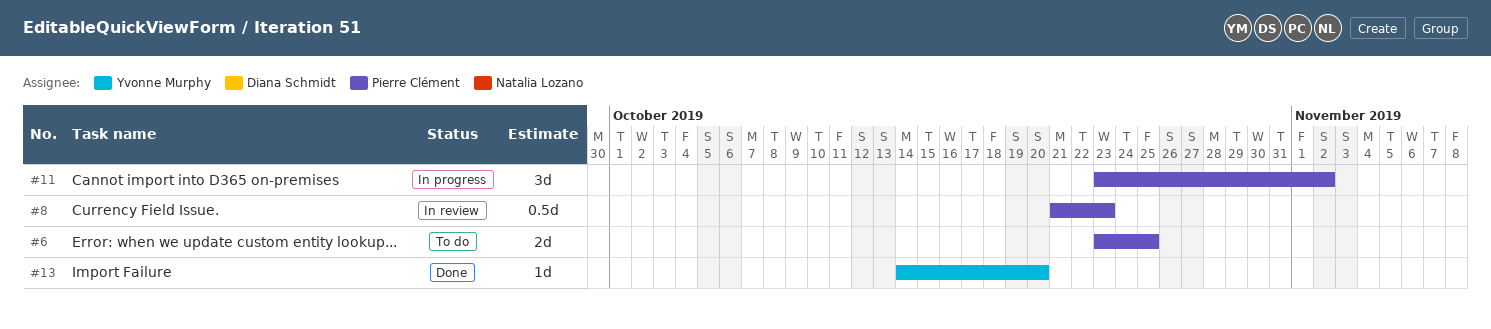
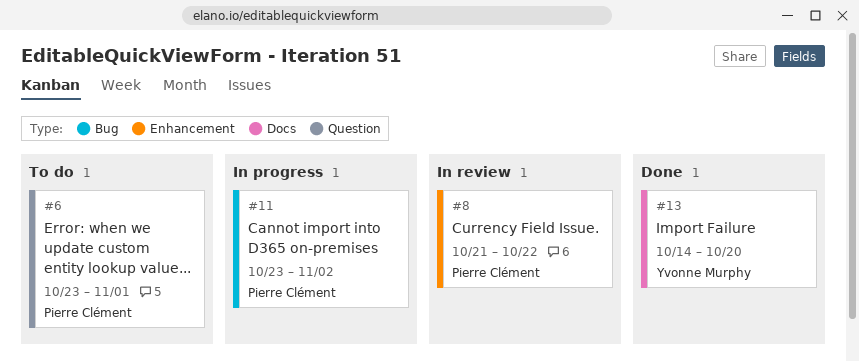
#6, due: Oct 25 -> Nov 1
#8, due: Oct 23 -> Oct 22

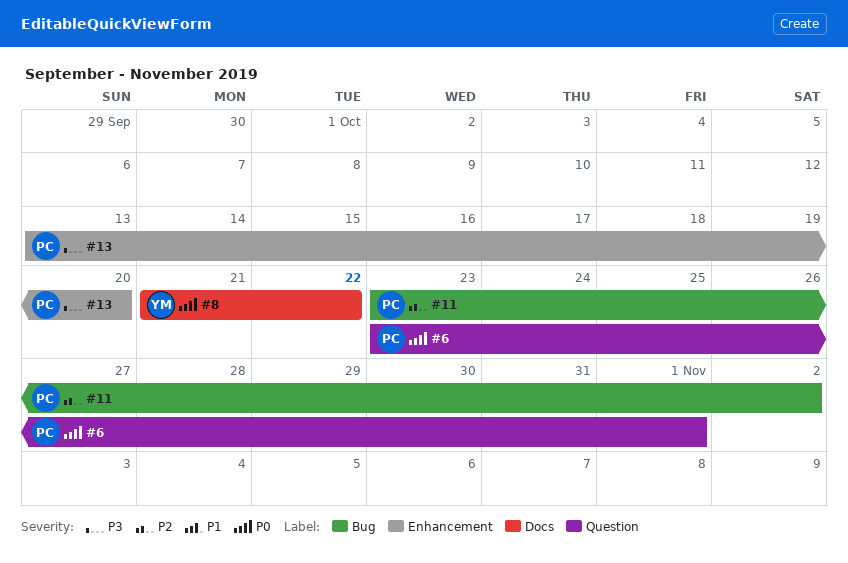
#8, owner: Pierre Clément -> Yvonne Murphy
#8, label: Enhancement -> Docs
#13, owner: Yvonne Murphy -> Pierre Clément
#13, label: Docs -> Enhancement
#13, start: Oct 14 -> Oct 13

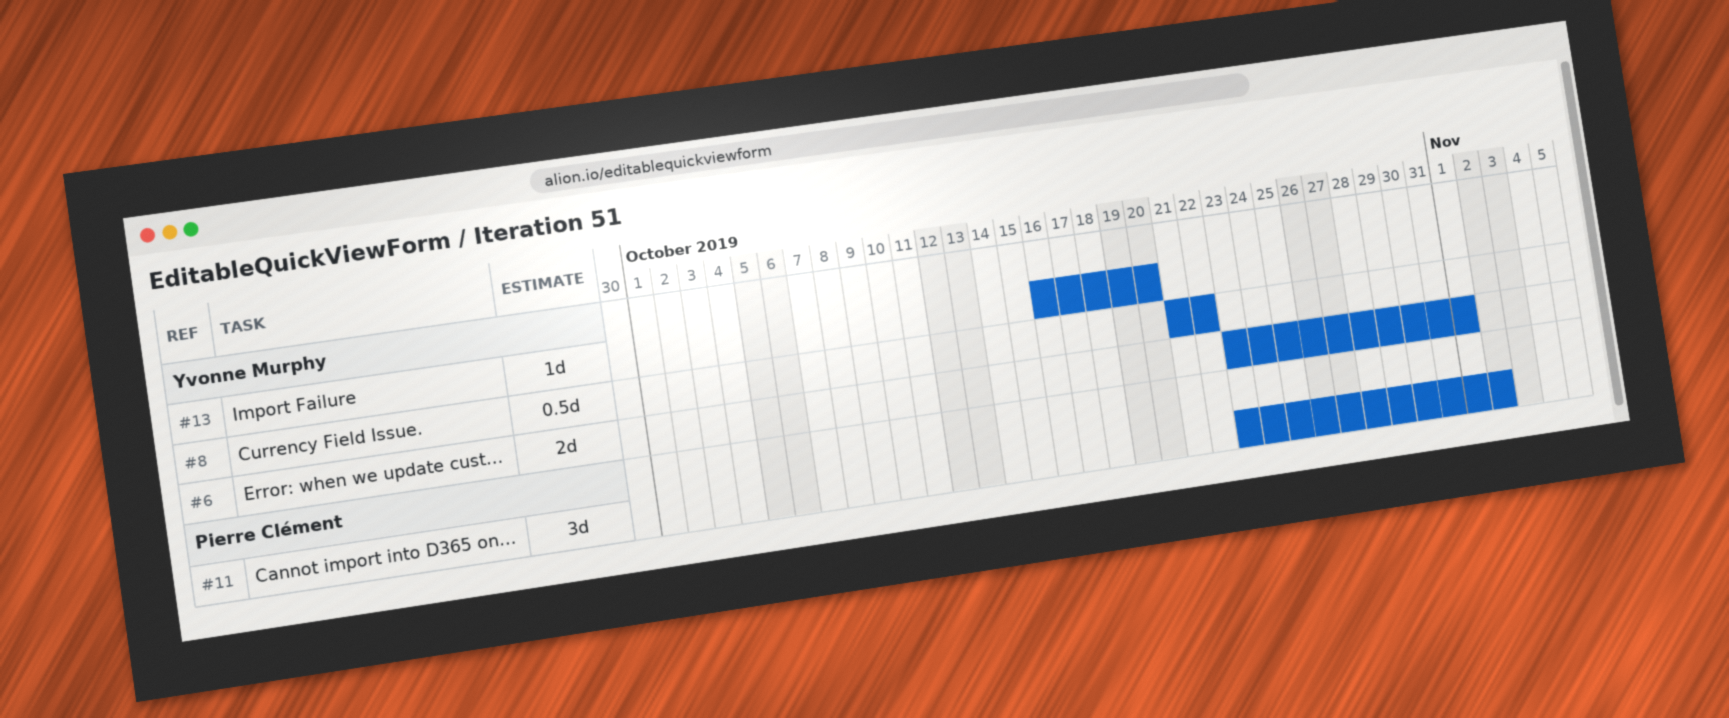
#6, owner: Pierre Clément -> Yvonne Murphy
#13, owner: Pierre Clément -> Yvonne Murphy
#13, start: Oct 13 -> Oct 16

